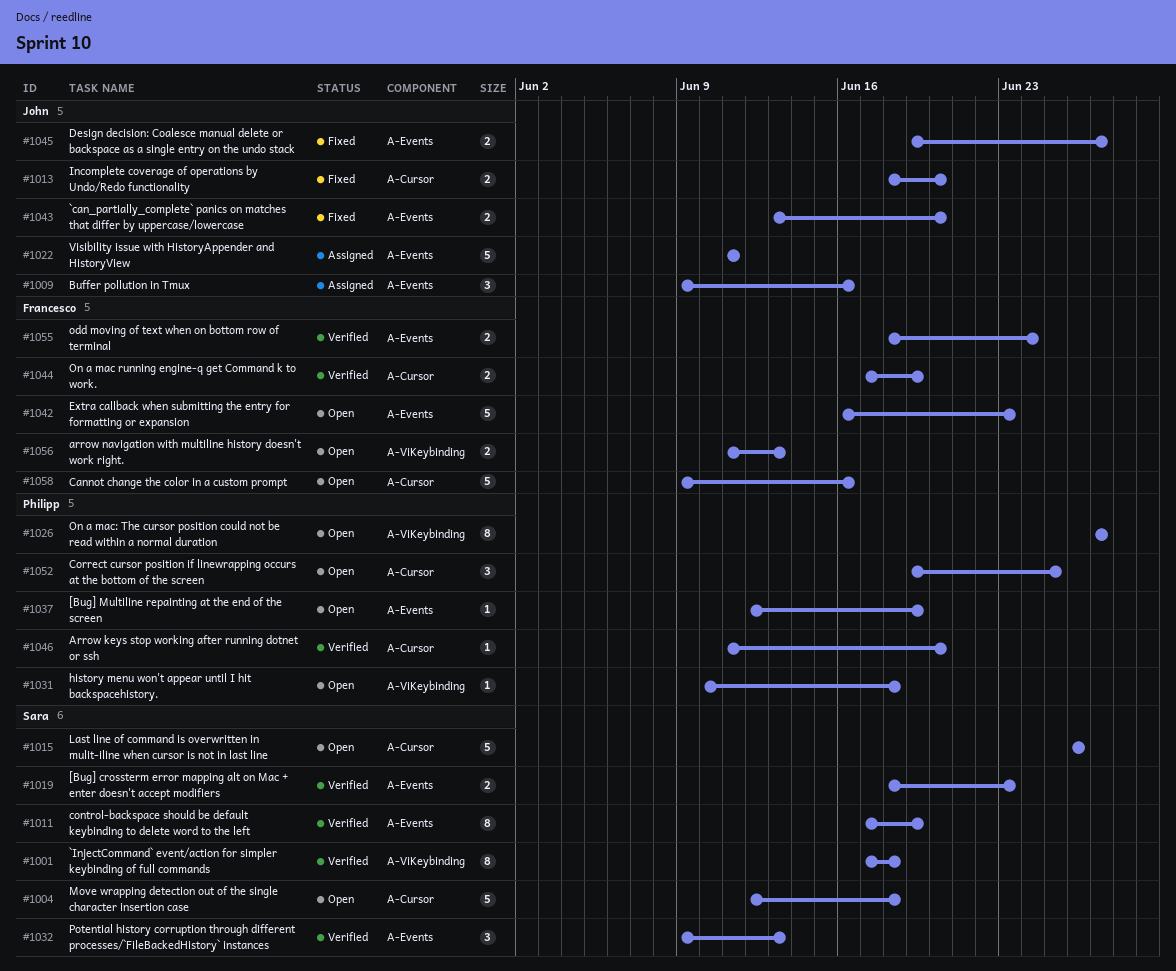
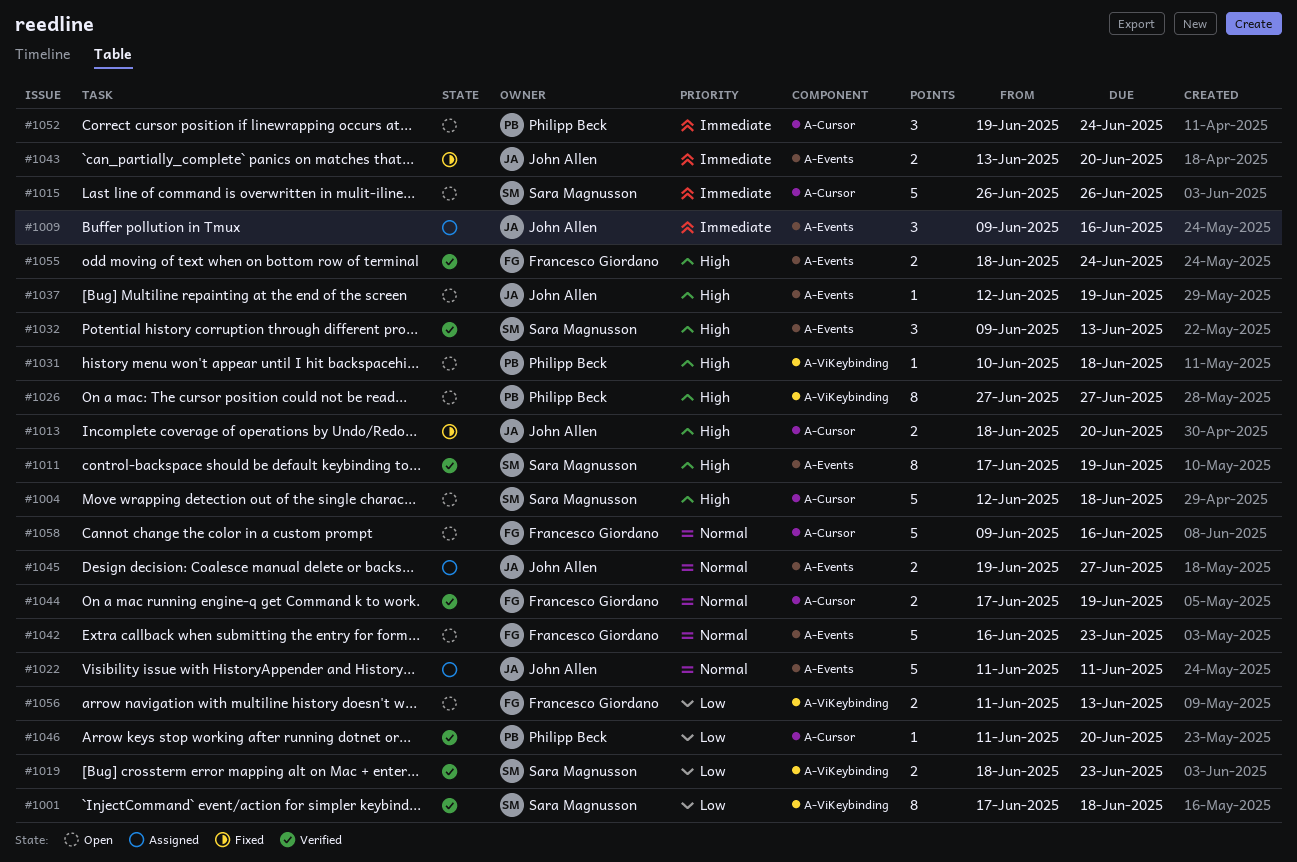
#1019, label: A-Events -> A-ViKeybinding
#1037, owner: Philipp Beck -> John Allen
#1045, status: Fixed -> Assigned
#1052, due: Jun 25 -> Jun 24

